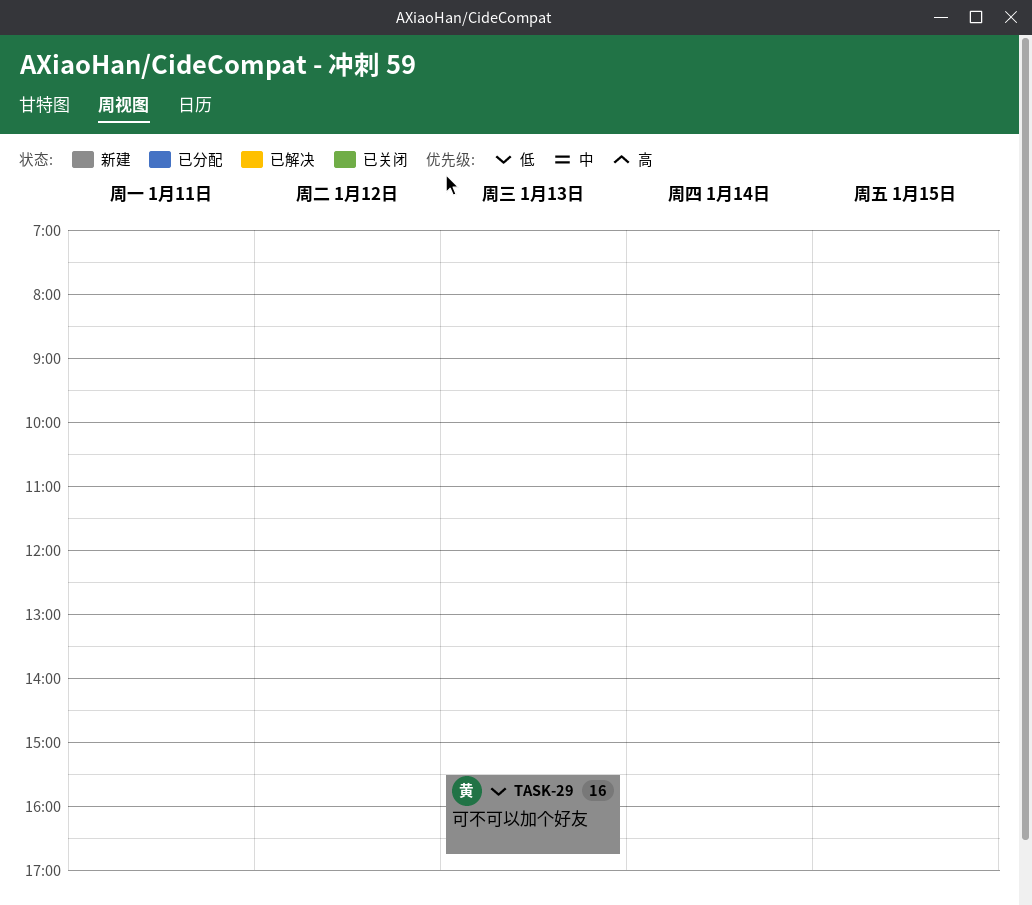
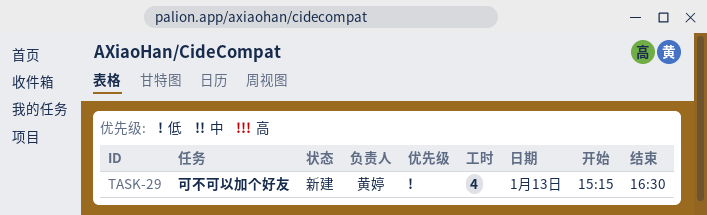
TASK-29, estimate: 16 -> 4
TASK-29, begins: 15:30 -> 15:15
TASK-29, ends: 16:45 -> 16:30

